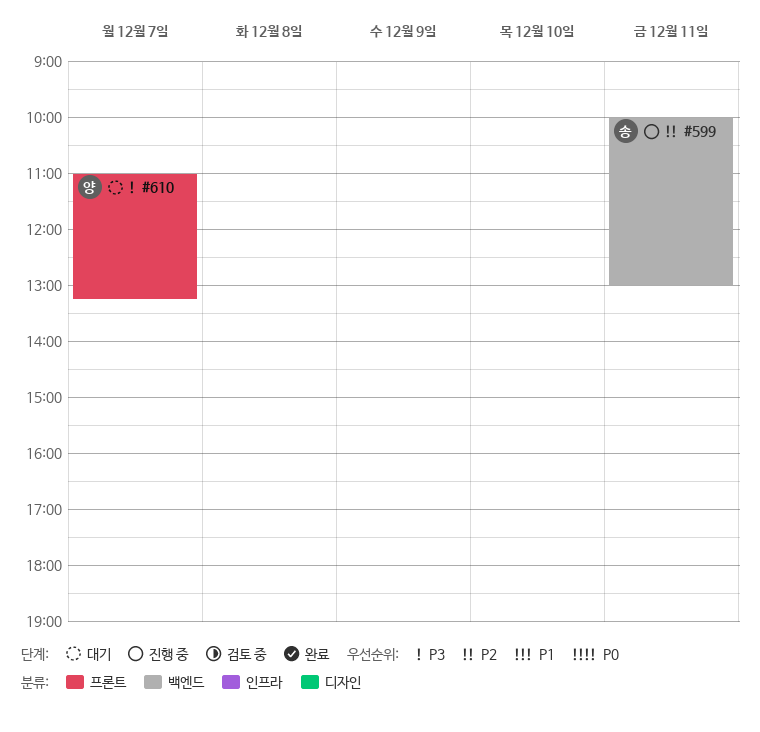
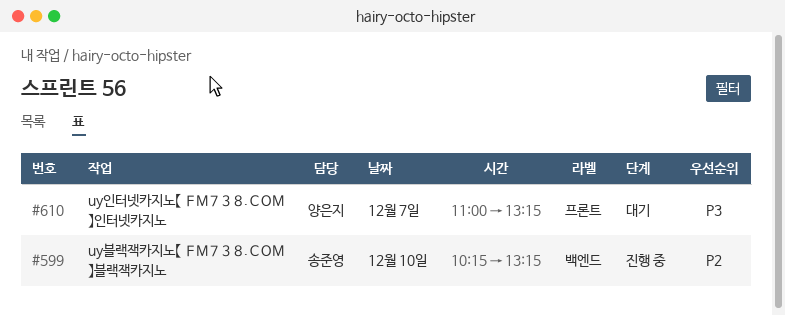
#599, day: Dec 11 -> Dec 10
#599, begins: 10:00 -> 10:15
#599, ends: 13:00 -> 13:15

